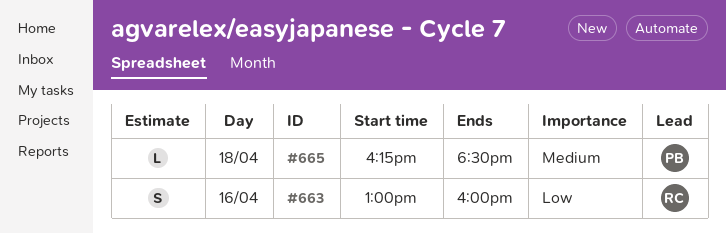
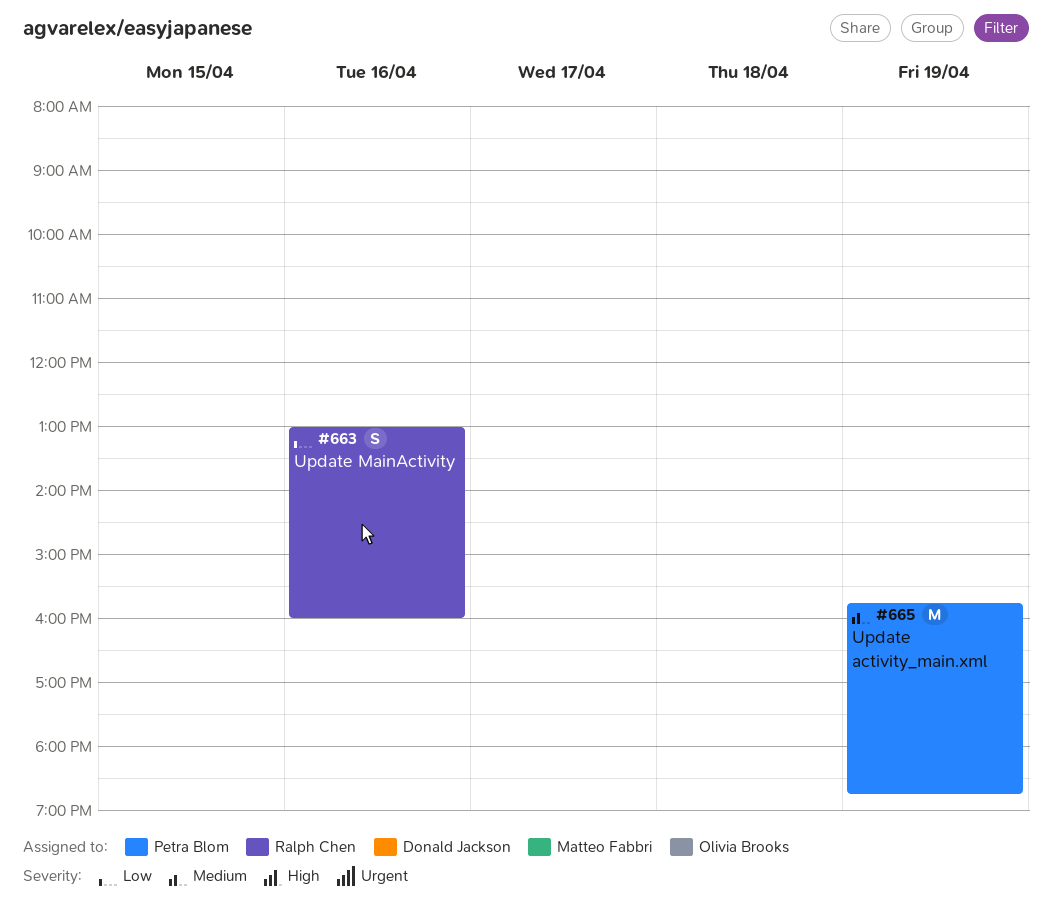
#665, estimate: L -> M
#665, day: Apr 18 -> Apr 19
#665, begins: 16:15 -> 15:45
#665, ends: 18:30 -> 18:45

